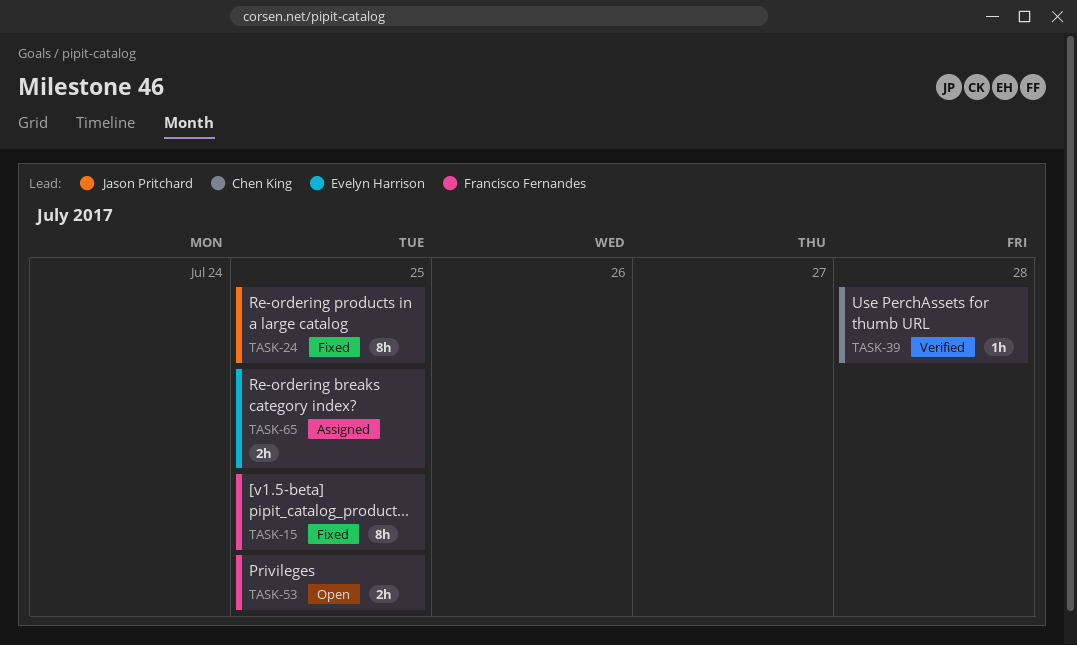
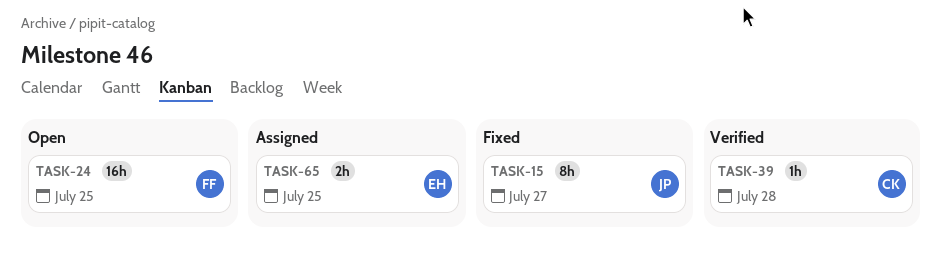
TASK-15, owner: Francisco Fernandes -> Jason Pritchard
TASK-15, due: Jul 25 -> Jul 27
TASK-24, status: Fixed -> Open
TASK-24, owner: Jason Pritchard -> Francisco Fernandes
TASK-24, estimate: 8h -> 16h
TASK-53: present -> none

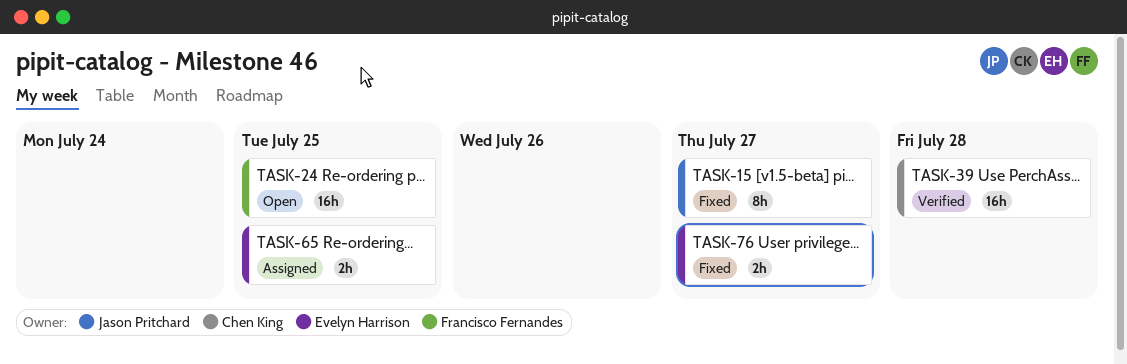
TASK-39, estimate: 1h -> 16h
TASK-76: none -> present

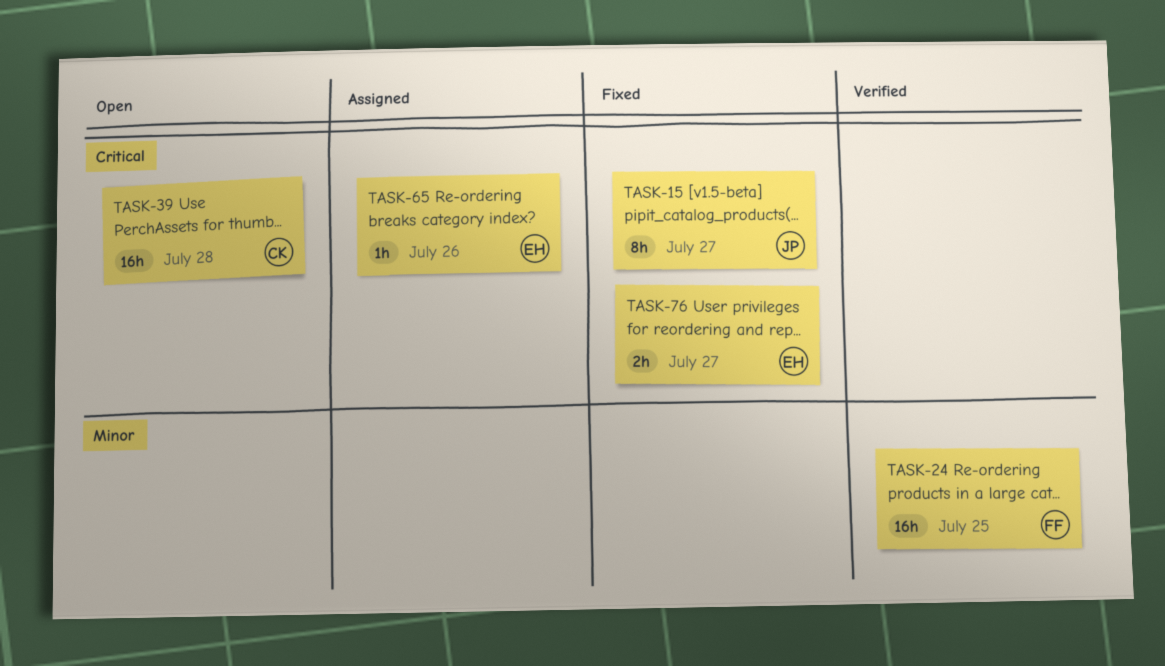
TASK-24, status: Open -> Verified
TASK-39, status: Verified -> Open
TASK-65, estimate: 2h -> 1h
TASK-65, due: Jul 25 -> Jul 26

